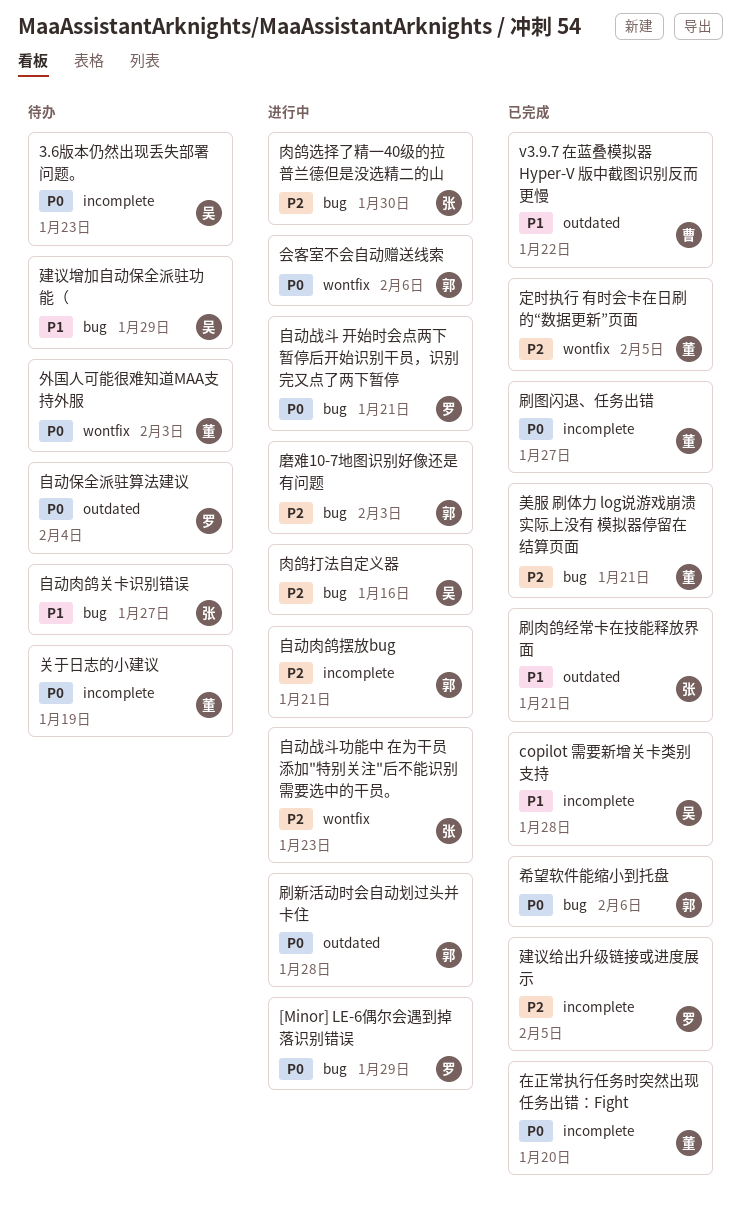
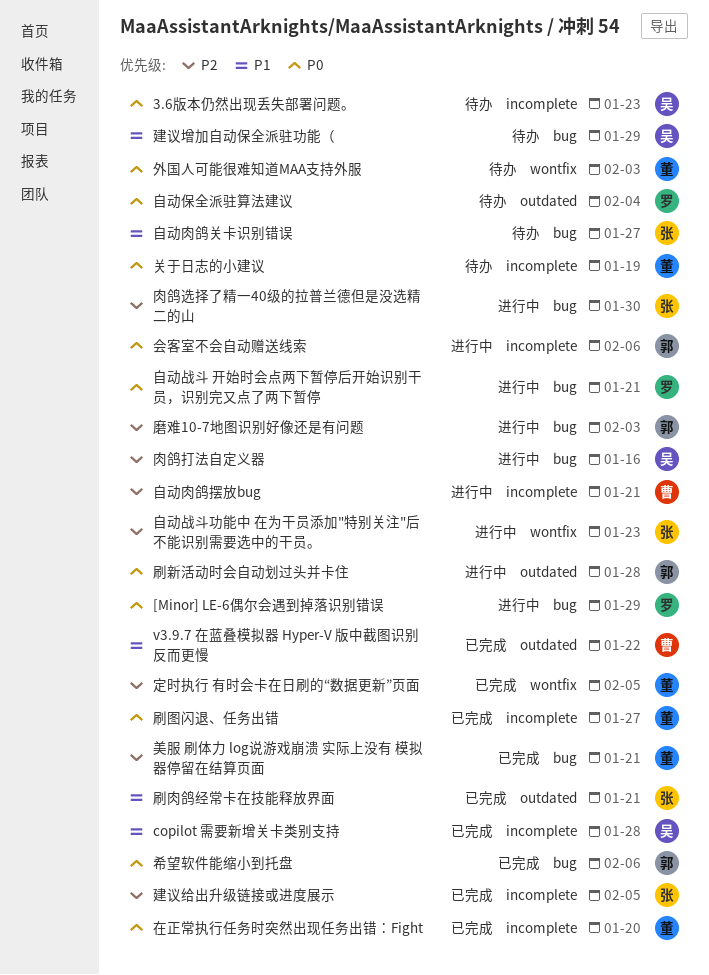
会客室不会自动赠送线索, label: wontfix -> incomplete
建议给出升级链接或进度展示, owner: 罗 -> 张
自动肉鸽摆放bug, owner: 郭 -> 曹

